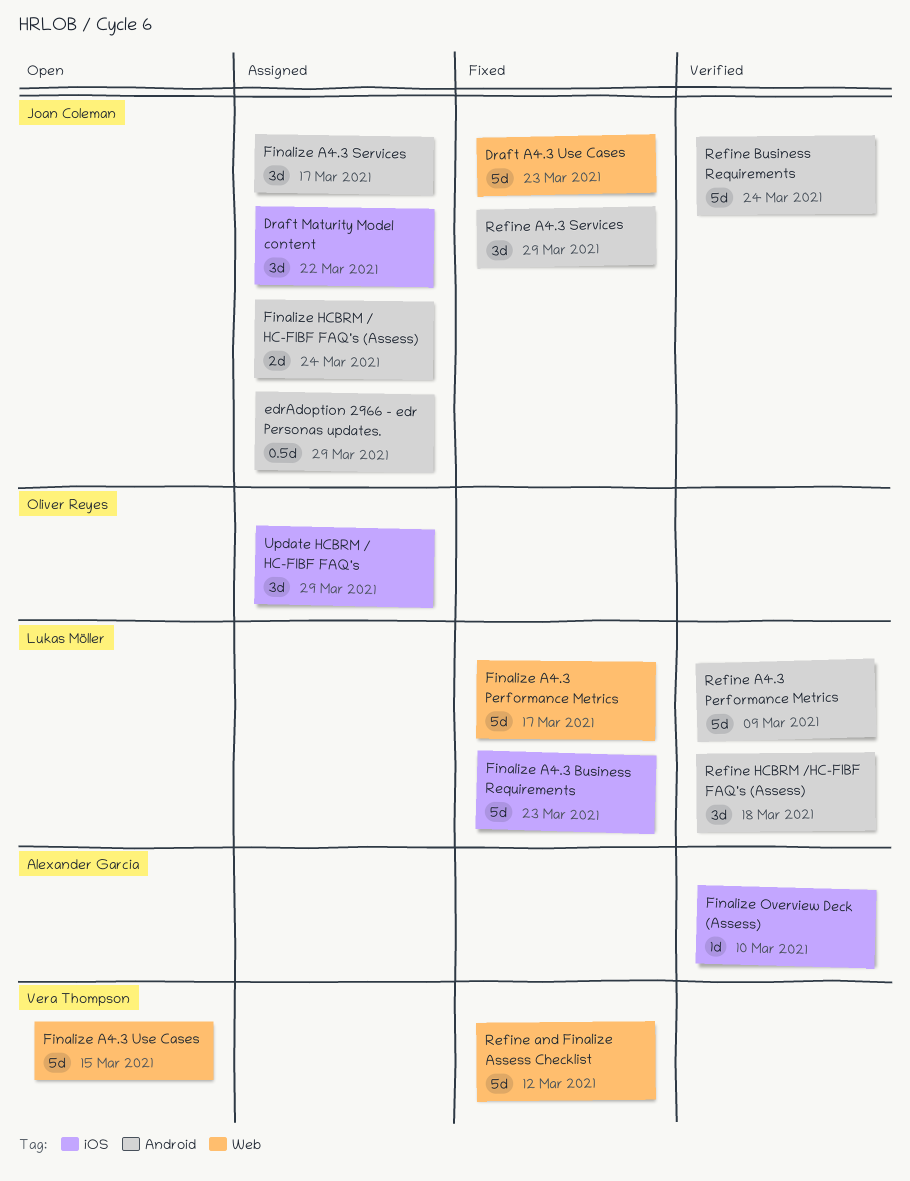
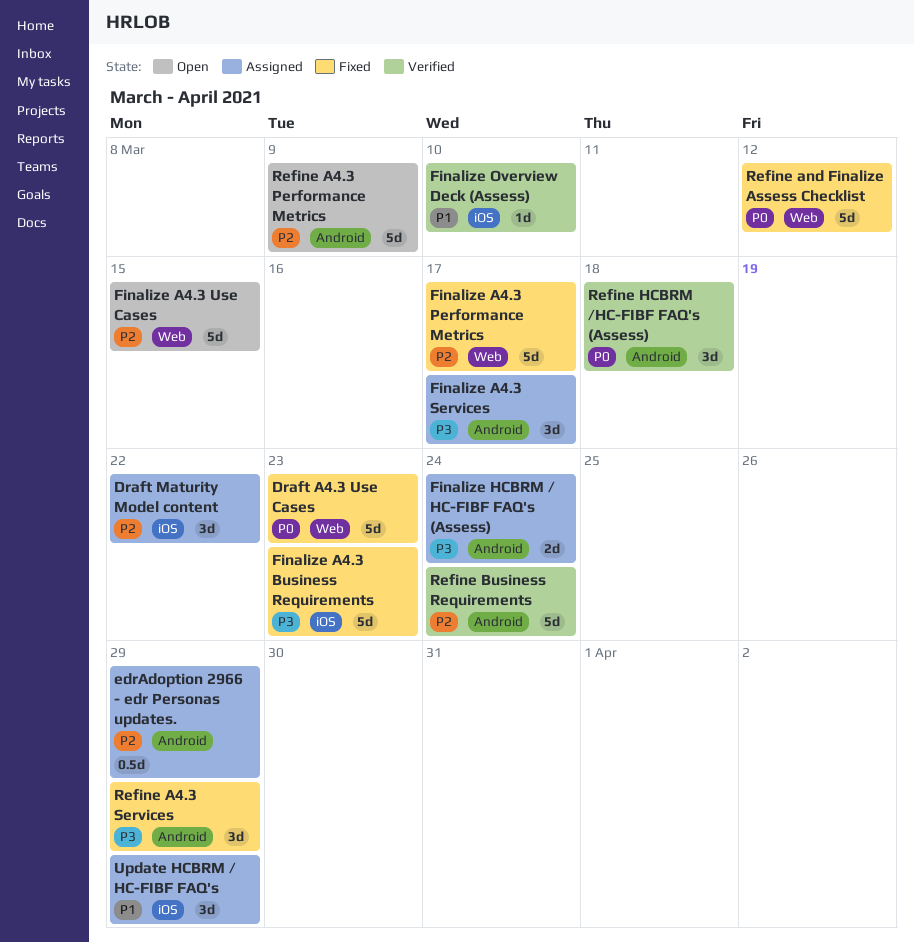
Refine A4.3 Performance Metrics, status: Verified -> Open

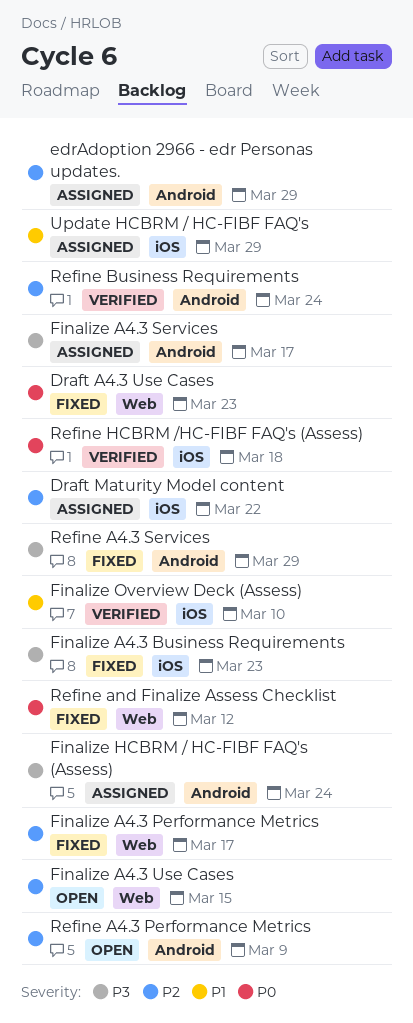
Refine HCBRM /HC-FIBF FAQ's (Assess), label: Android -> iOS

